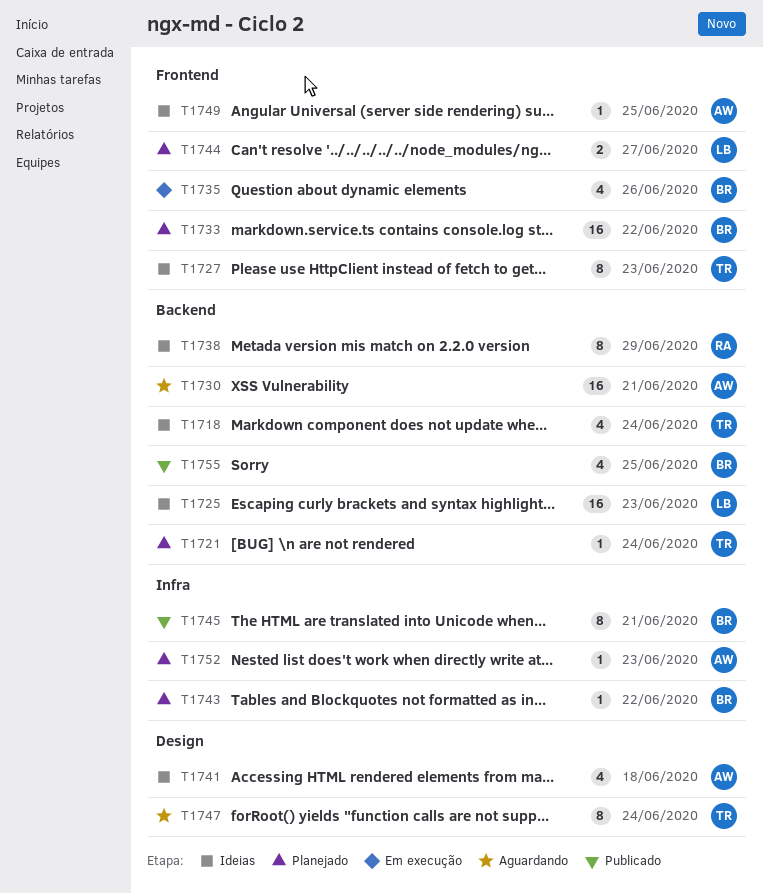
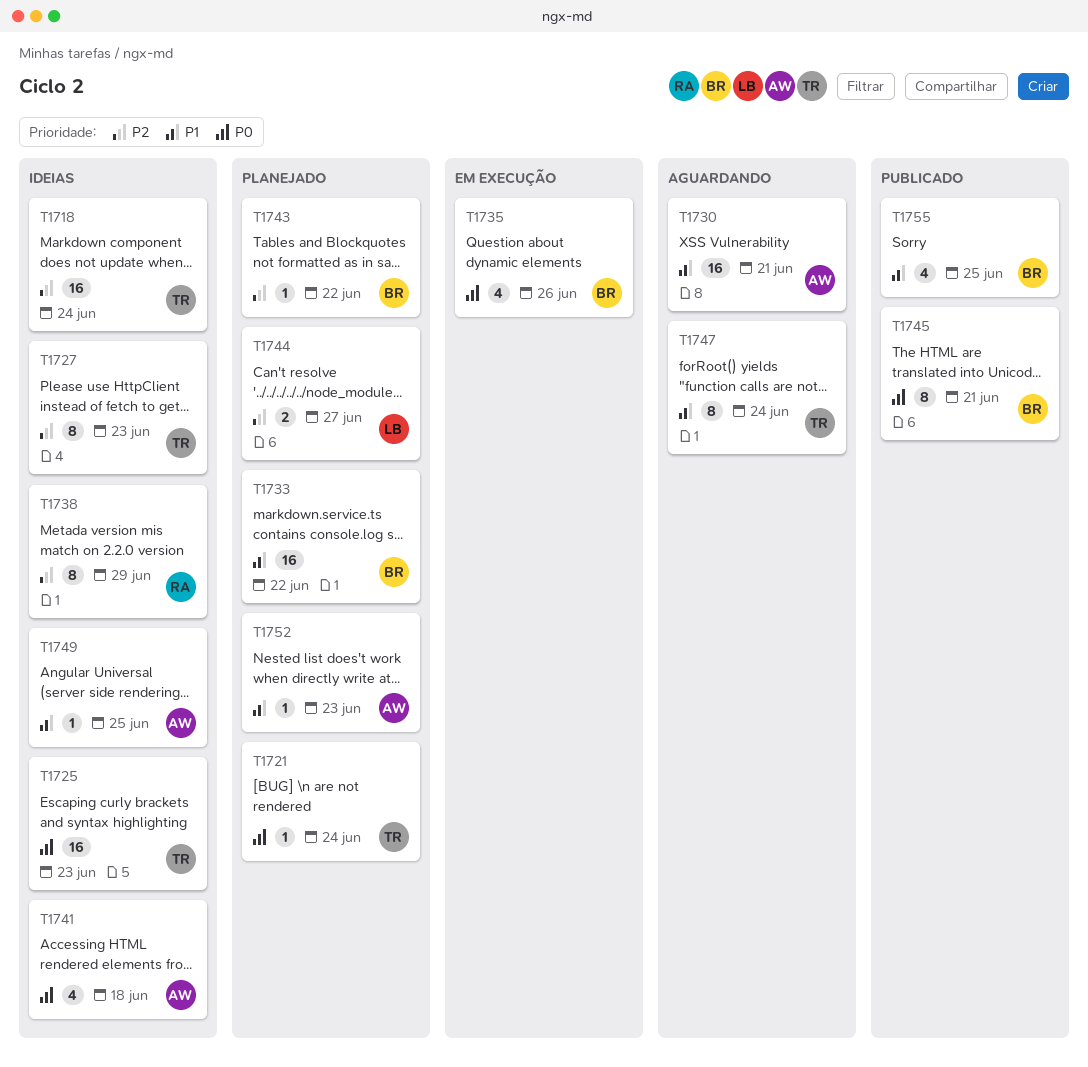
T1718, estimate: 4 -> 16
T1725, owner: LB -> TR

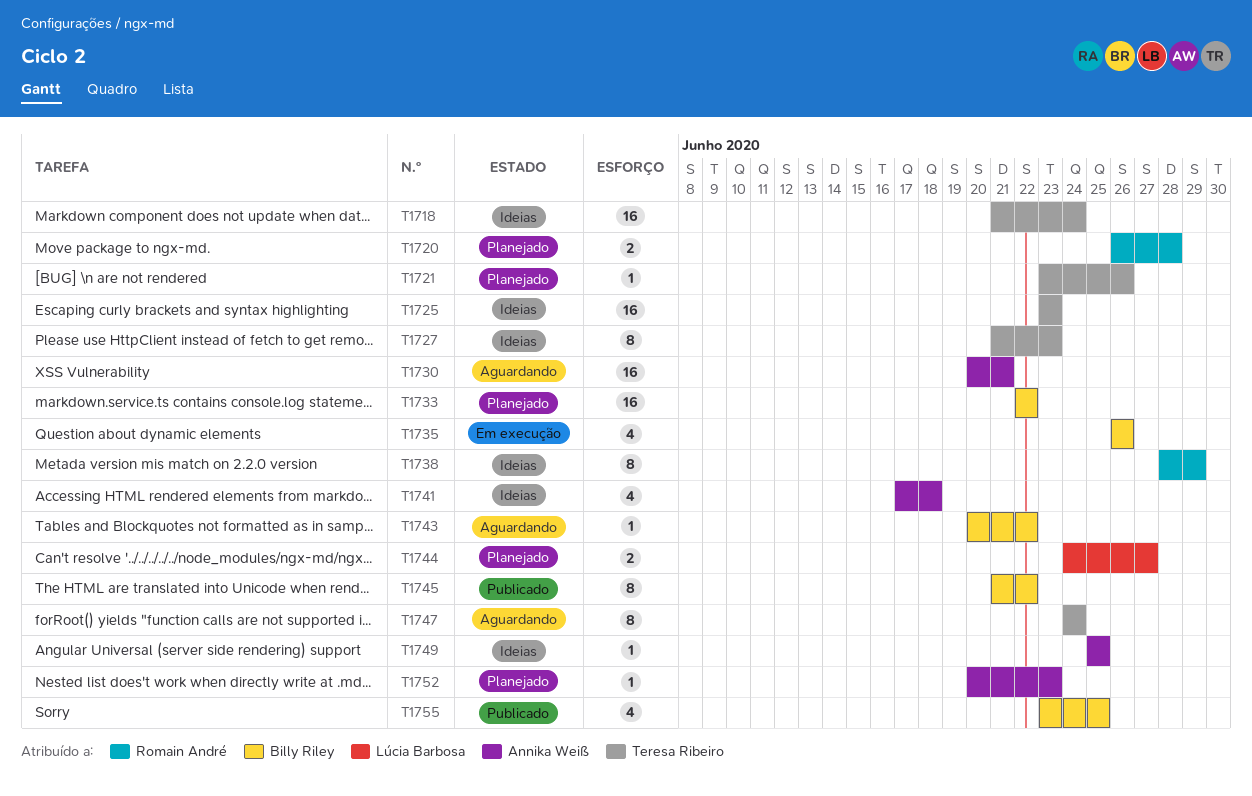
T1720: none -> present
T1721, due: Jun 24 -> Jun 26
T1743, status: Planejado -> Aguardando
T1745, due: Jun 21 -> Jun 22

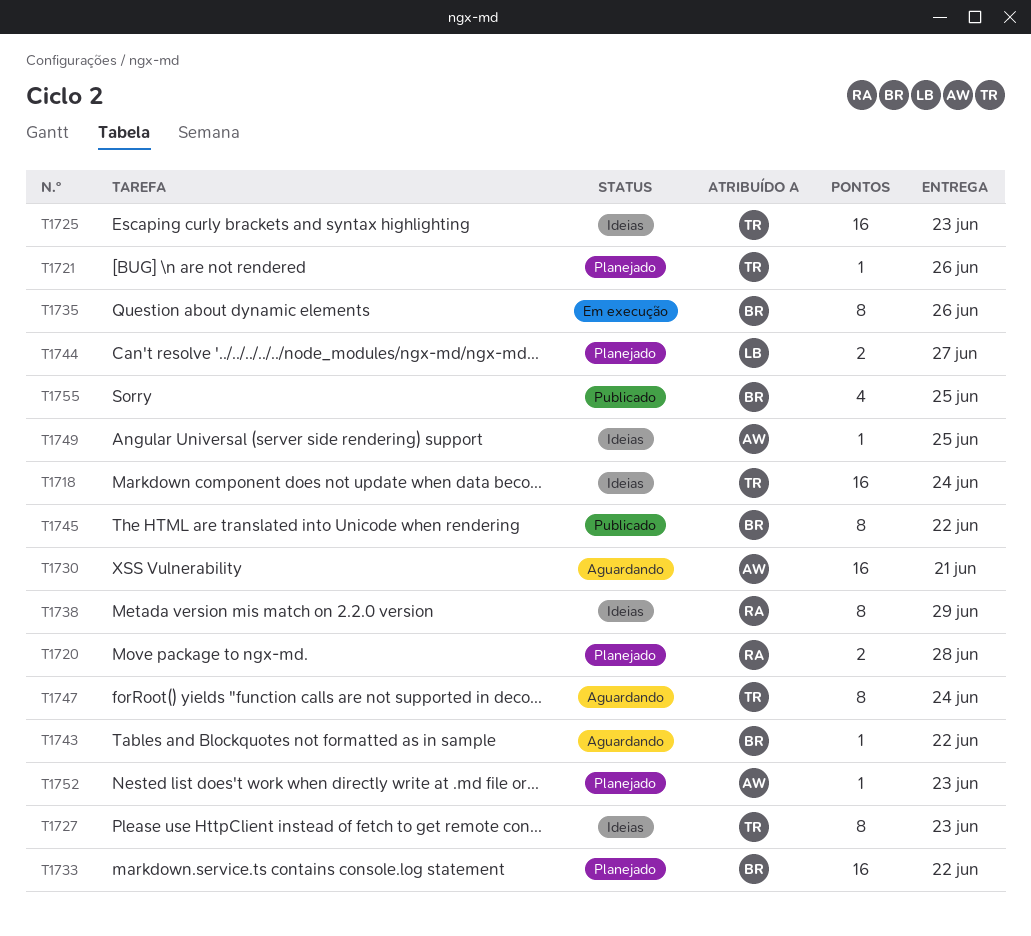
T1735, estimate: 4 -> 8
T1741: present -> none

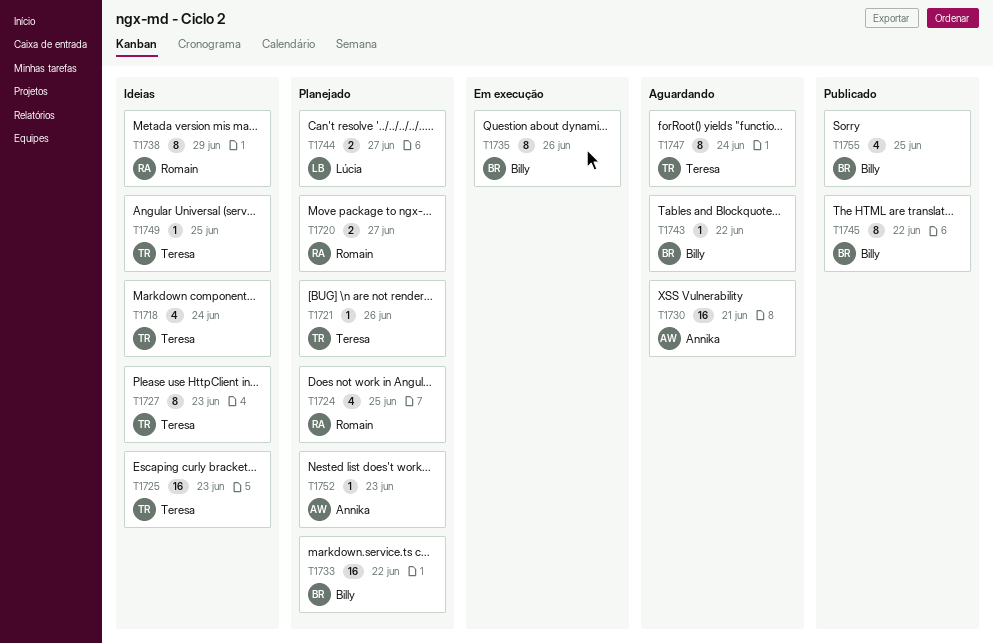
T1718, estimate: 16 -> 4
T1720, due: Jun 28 -> Jun 27
T1724: none -> present
T1749, owner: Annika -> Teresa

